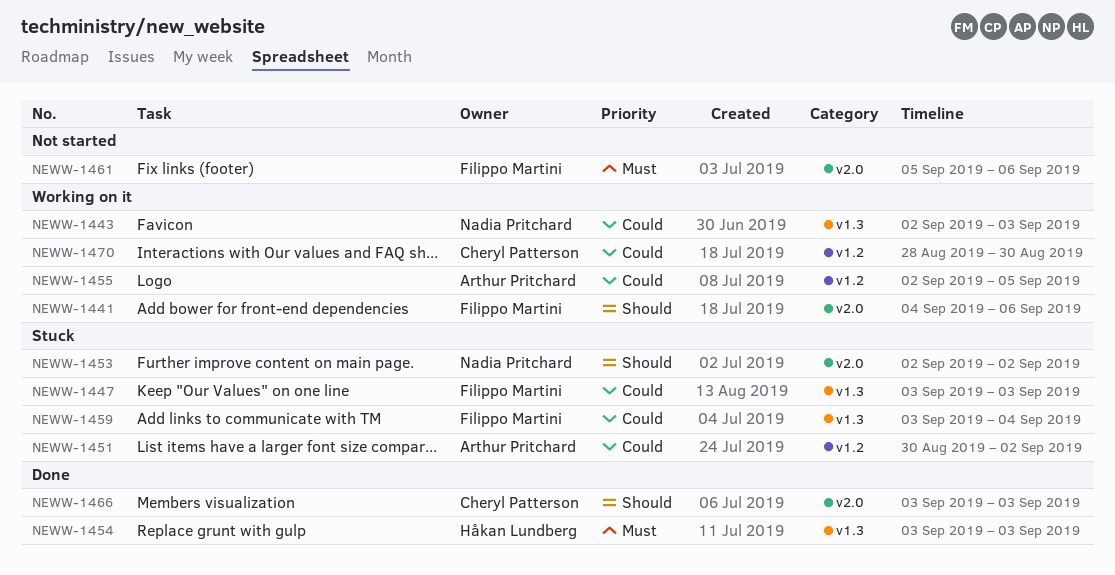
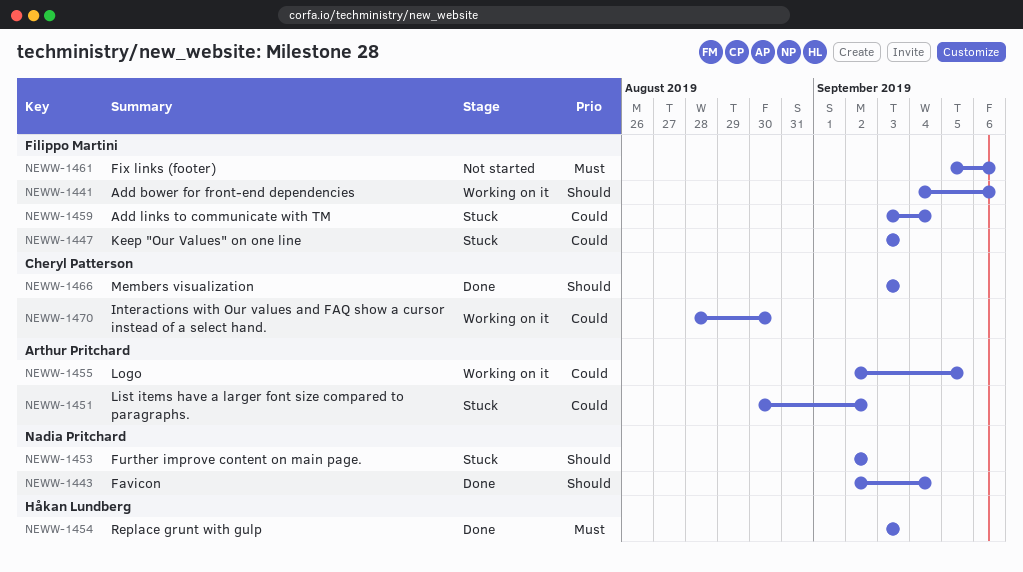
NEWW-1443, status: Working on it -> Done
NEWW-1443, priority: Could -> Should
NEWW-1443, due: Sep 3 -> Sep 4

